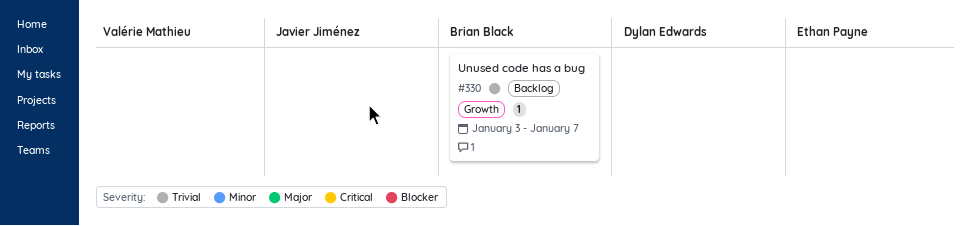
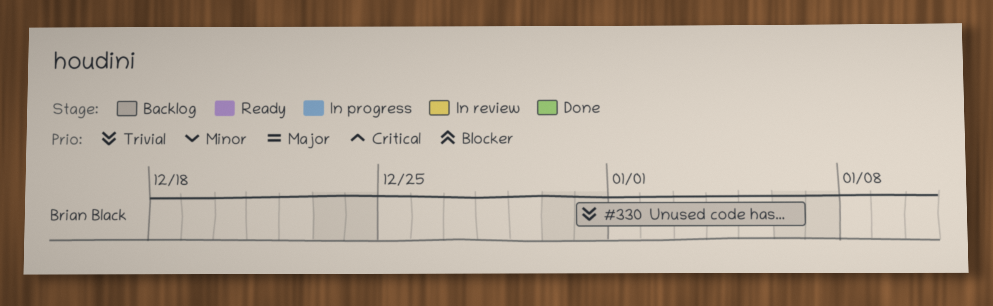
#330, start: Jan 3 -> Dec 31
#330, due: Jan 7 -> Jan 6

